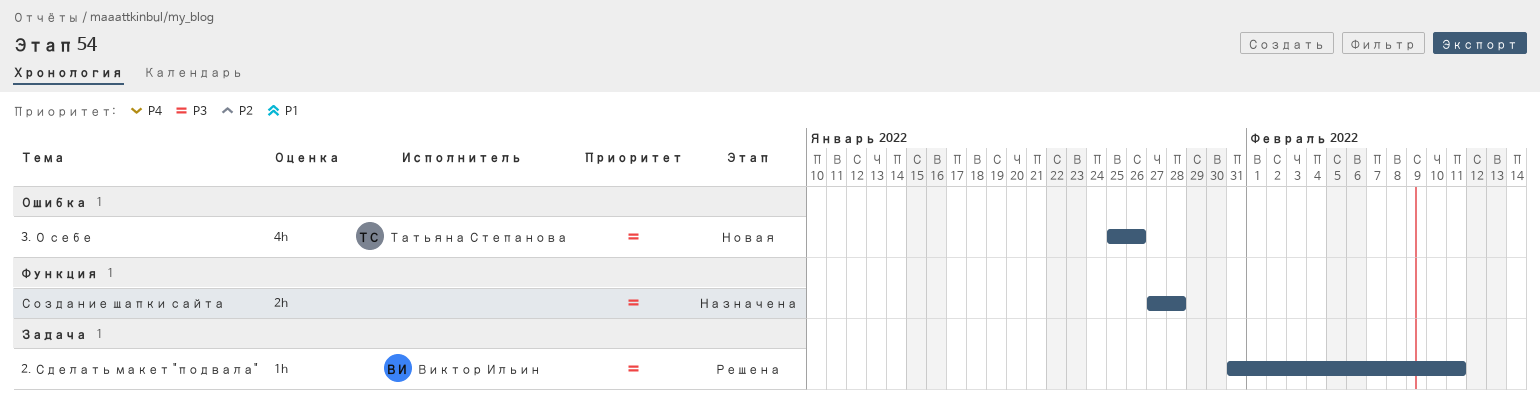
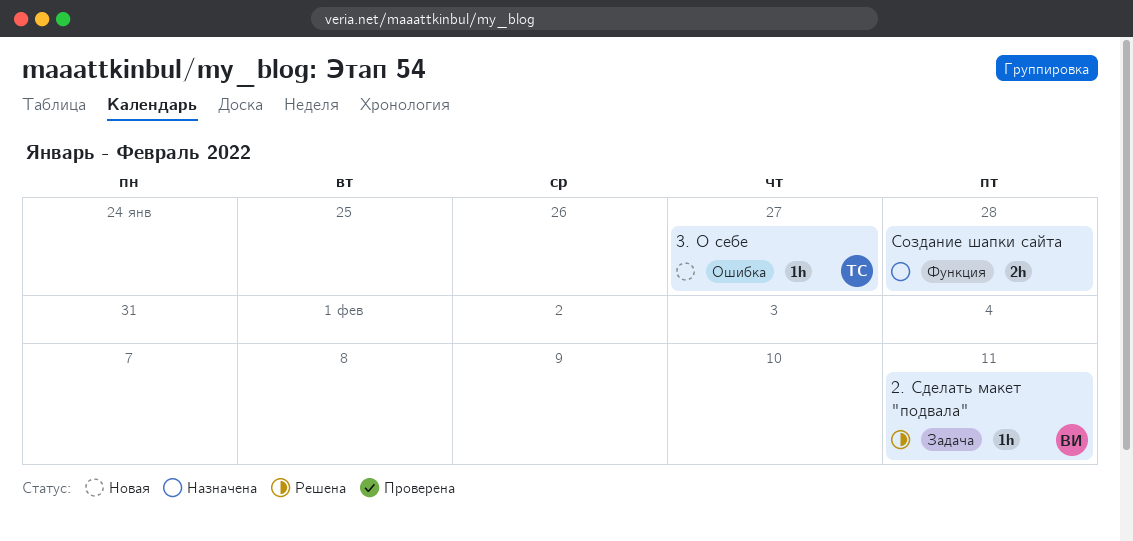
3. О себе, estimate: 4h -> 1h
3. О себе, due: Jan 26 -> Jan 27

